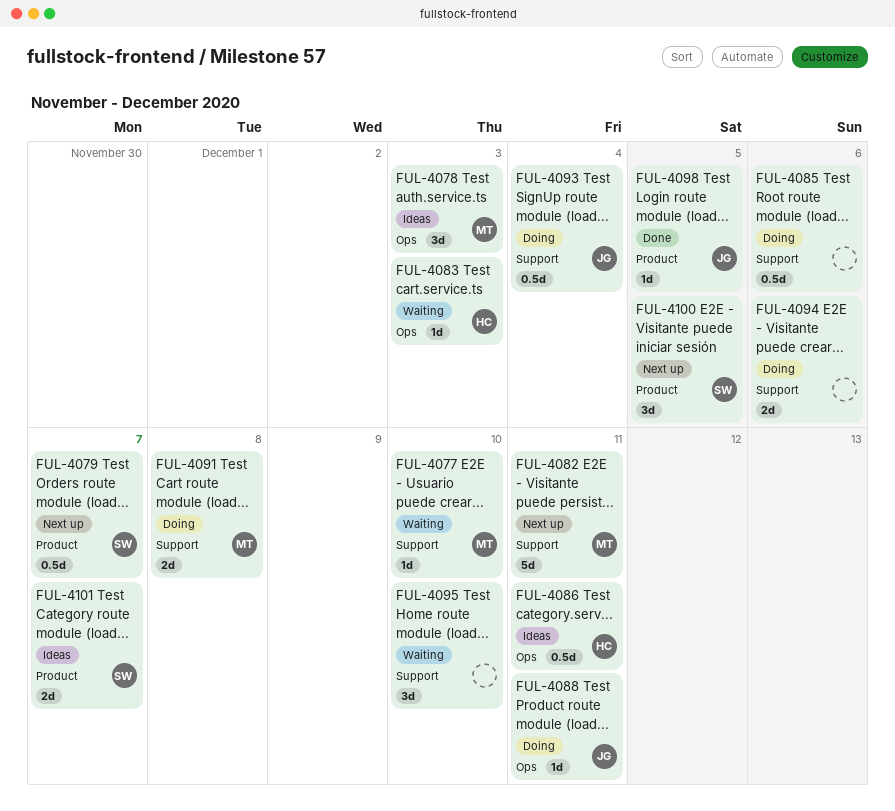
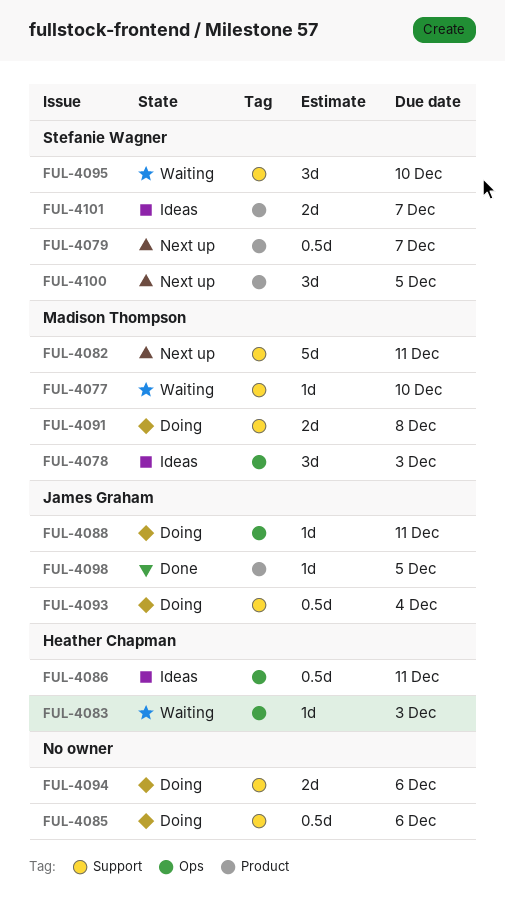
FUL-4095, owner: none -> Stefanie Wagner

